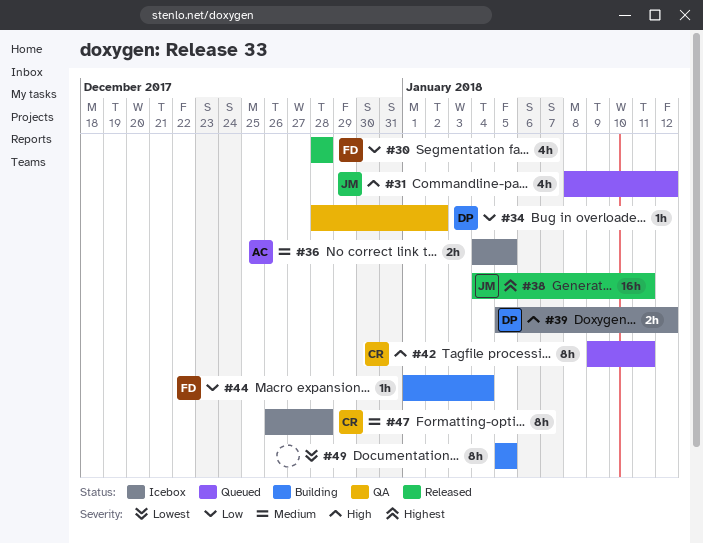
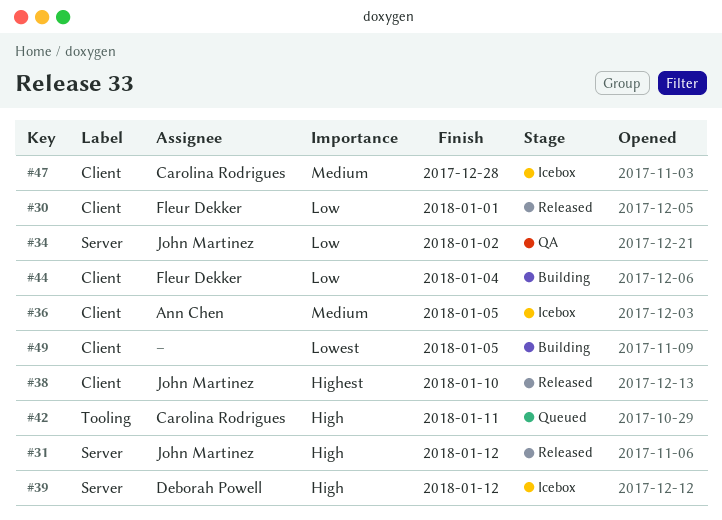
#30, due: Dec 28 -> Jan 1
#31, status: Queued -> Released
#34, owner: Deborah Powell -> John Martinez
#38, due: Jan 11 -> Jan 10

